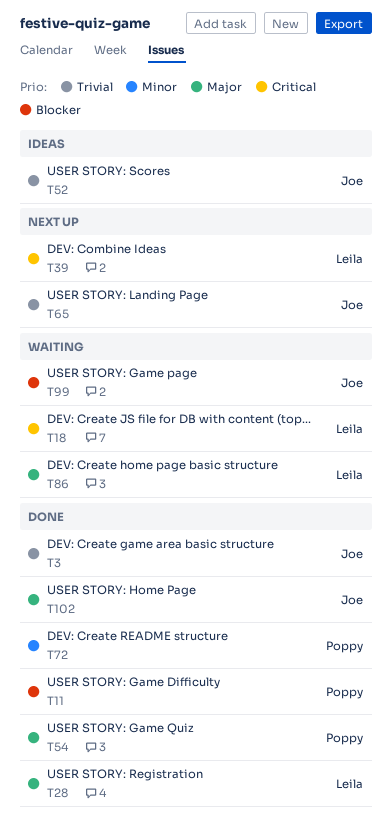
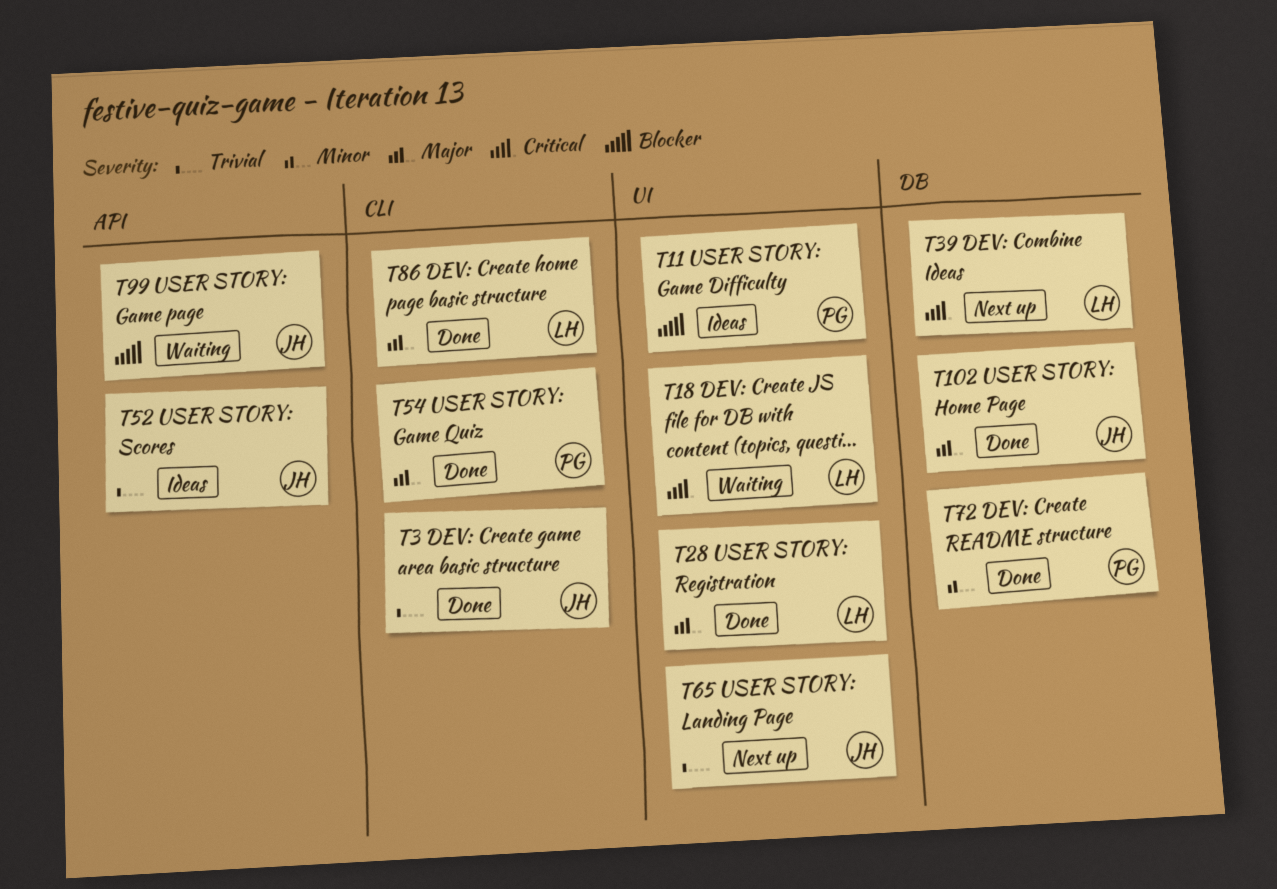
T11, status: Done -> Ideas
T86, status: Waiting -> Done

